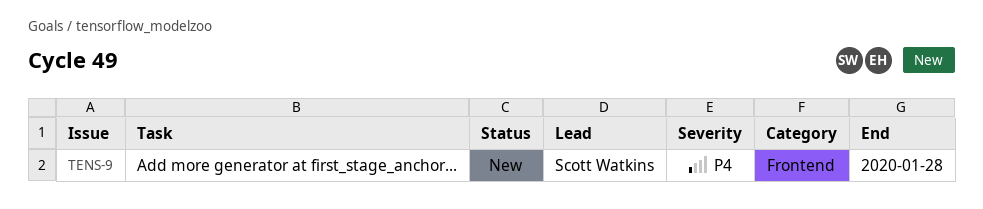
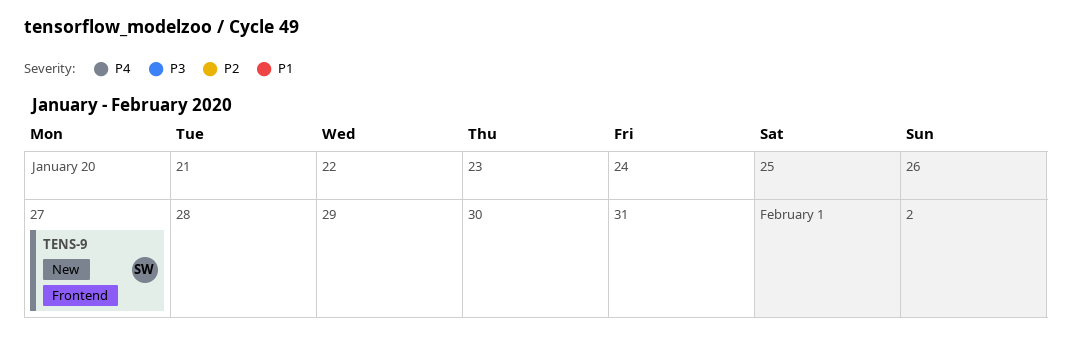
TENS-9, due: Jan 28 -> Jan 27

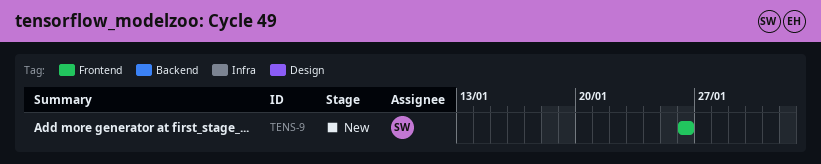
TENS-9, due: Jan 27 -> Jan 26

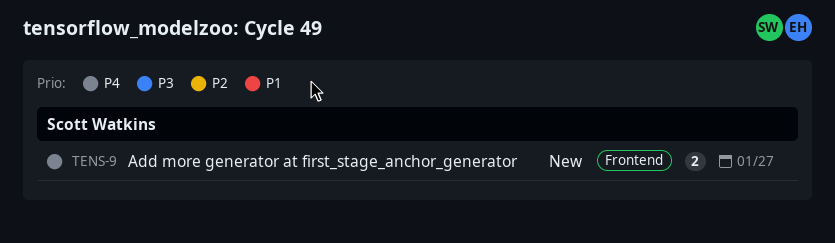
TENS-9, due: Jan 26 -> Jan 27

